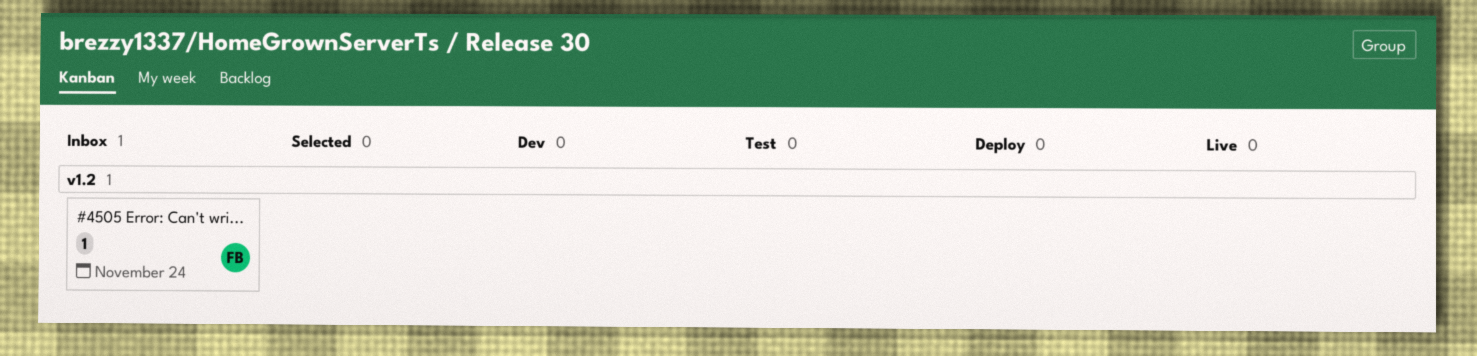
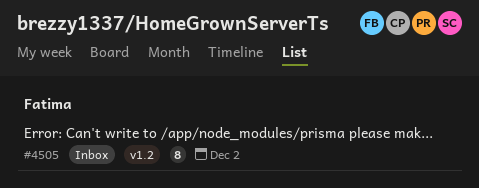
#4505, estimate: 1 -> 8
#4505, due: Nov 24 -> Dec 2

